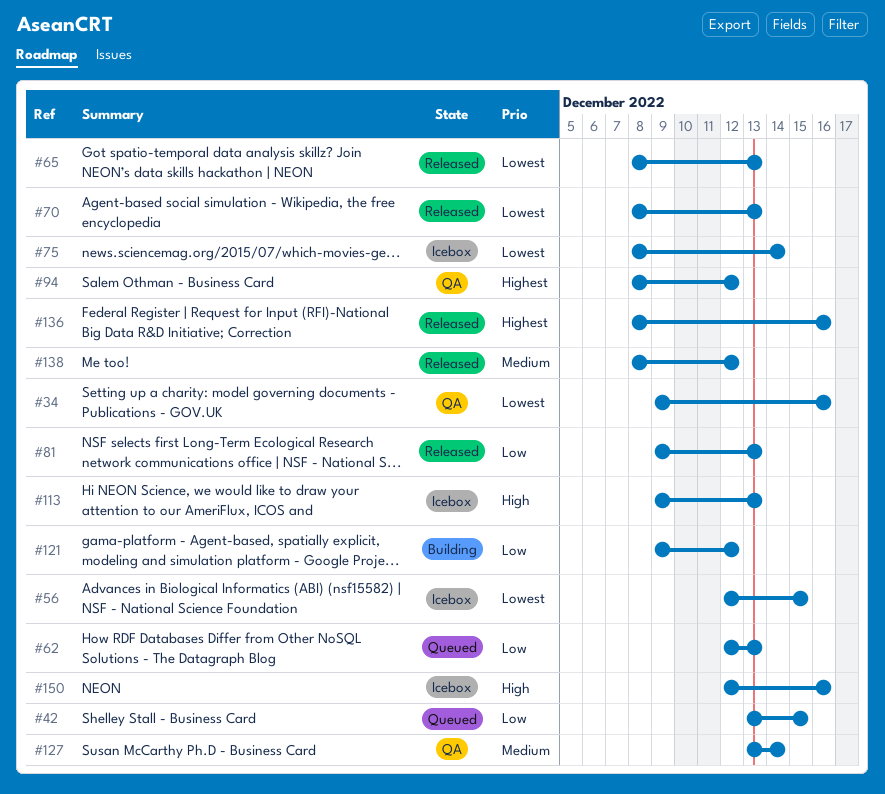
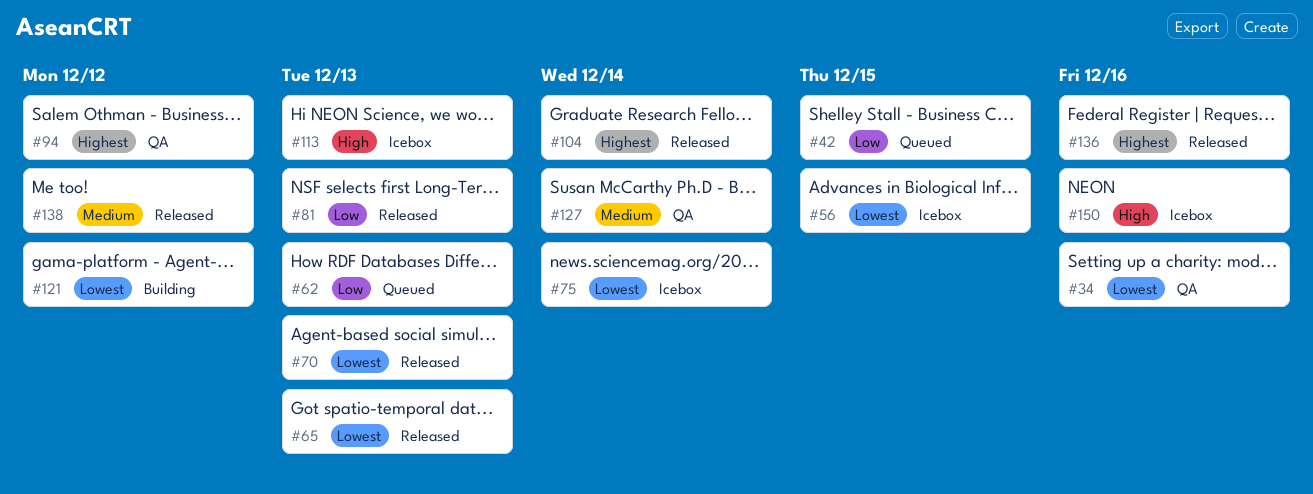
#104: none -> present
#121, priority: Low -> Lowest

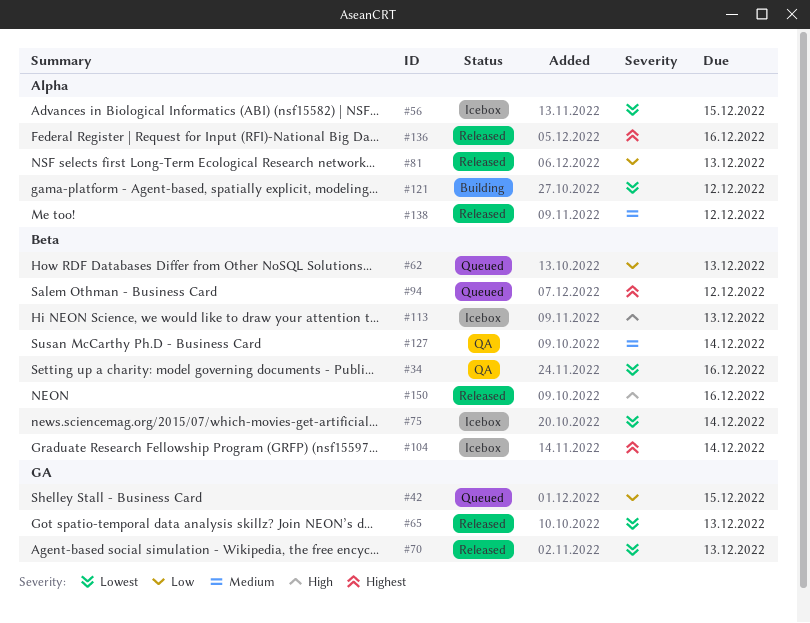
#94, status: QA -> Queued
#104, status: Released -> Icebox
#150, status: Icebox -> Released

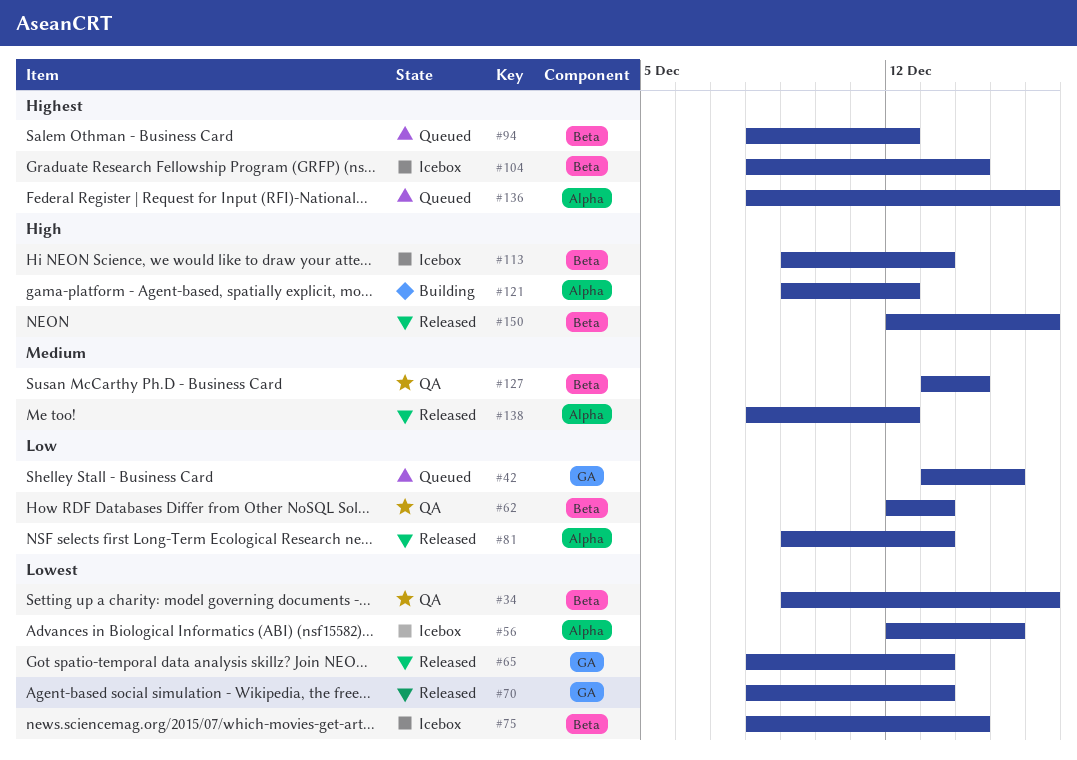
#62, status: Queued -> QA
#121, priority: Lowest -> High
#136, status: Released -> Queued

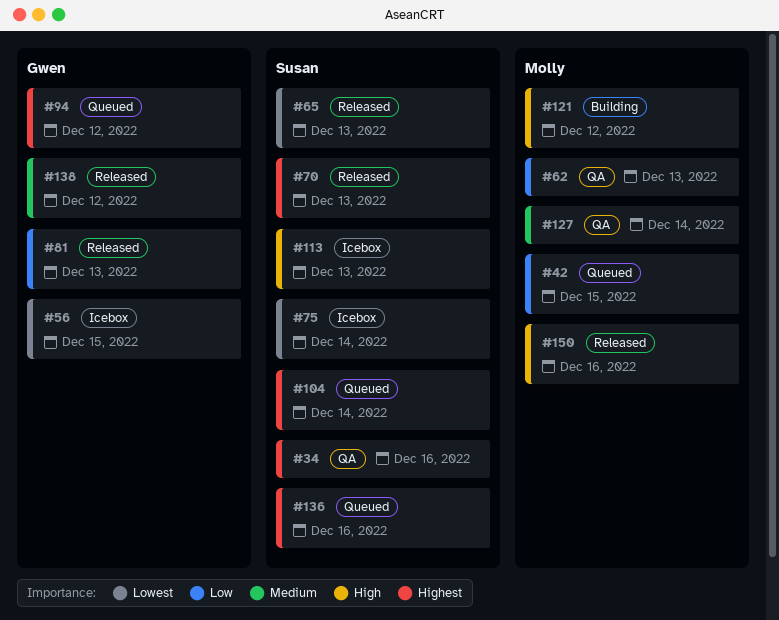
#34, priority: Lowest -> Highest
#70, priority: Lowest -> Highest
#104, status: Icebox -> Queued

